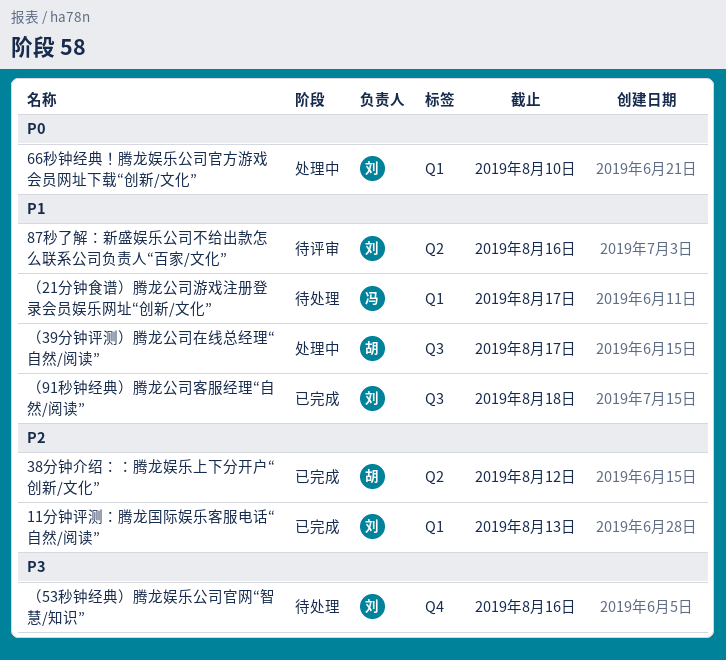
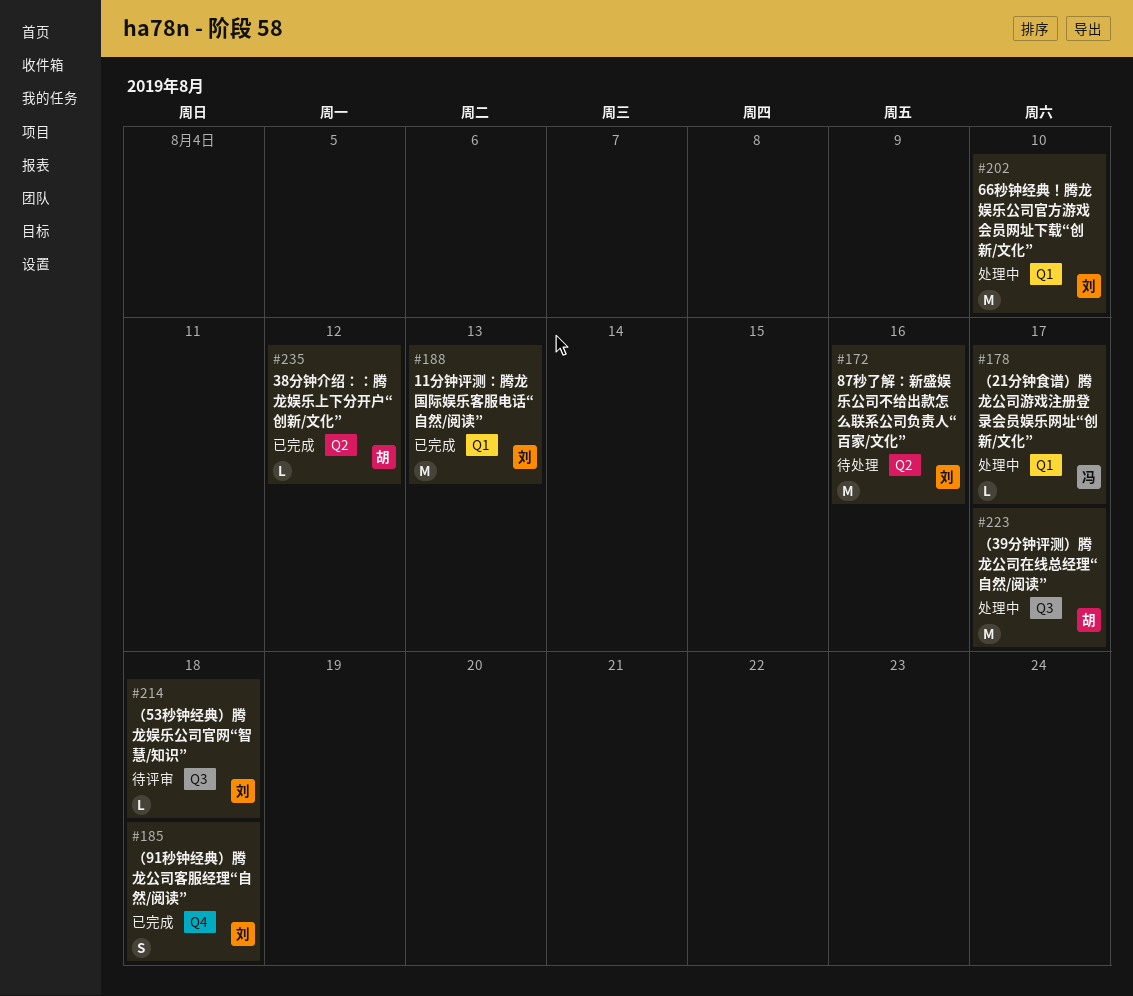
87秒了解：新盛娱乐公司不给出款怎么联系公司负责人“百家/文化”, status: 待评审 -> 待处理
（21分钟食谱）腾龙公司游戏注册登录会员娱乐网址“创新/文化”, status: 待处理 -> 处理中
（53秒钟经典）腾龙娱乐公司官网“智慧/知识”, status: 待处理 -> 待评审
（53秒钟经典）腾龙娱乐公司官网“智慧/知识”, label: Q4 -> Q3
（53秒钟经典）腾龙娱乐公司官网“智慧/知识”, due: Aug 16 -> Aug 18
（91秒钟经典）腾龙公司客服经理“自然/阅读”, label: Q3 -> Q4

